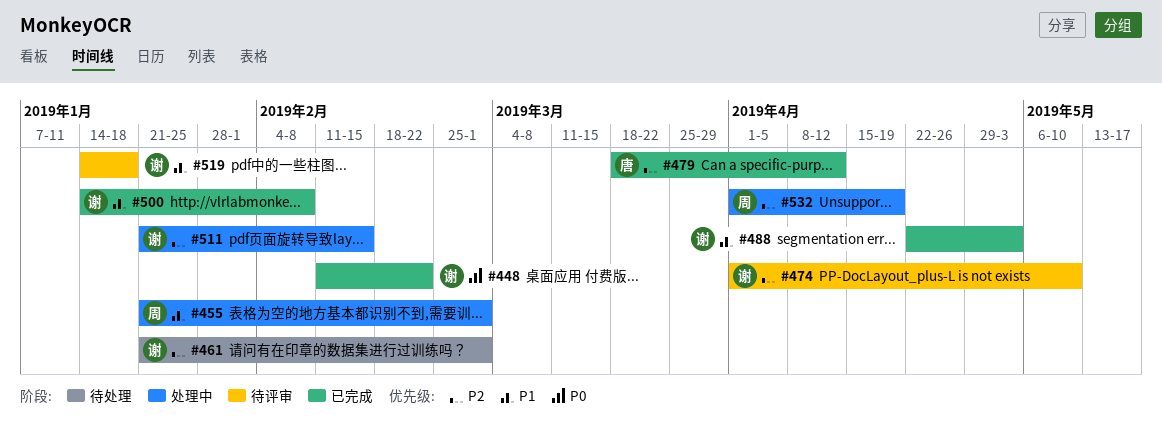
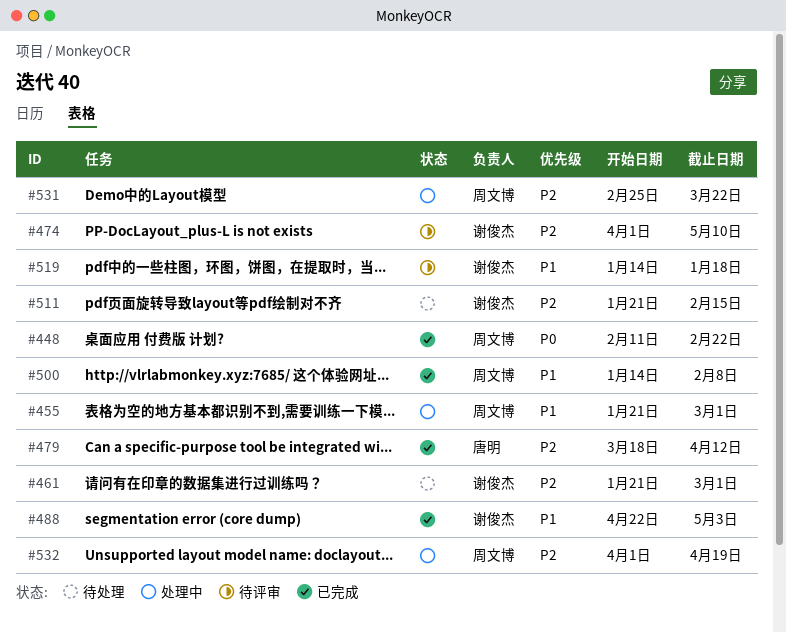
#448, owner: 谢俊杰 -> 周文博
#500, owner: 谢俊杰 -> 周文博
#511, status: 处理中 -> 待处理
#531: none -> present

